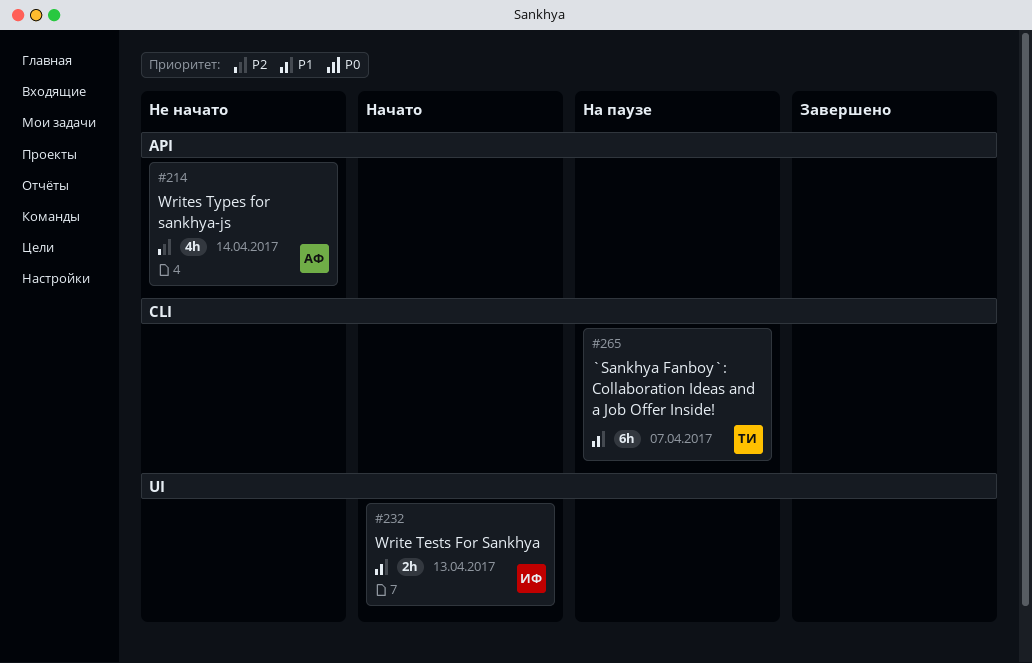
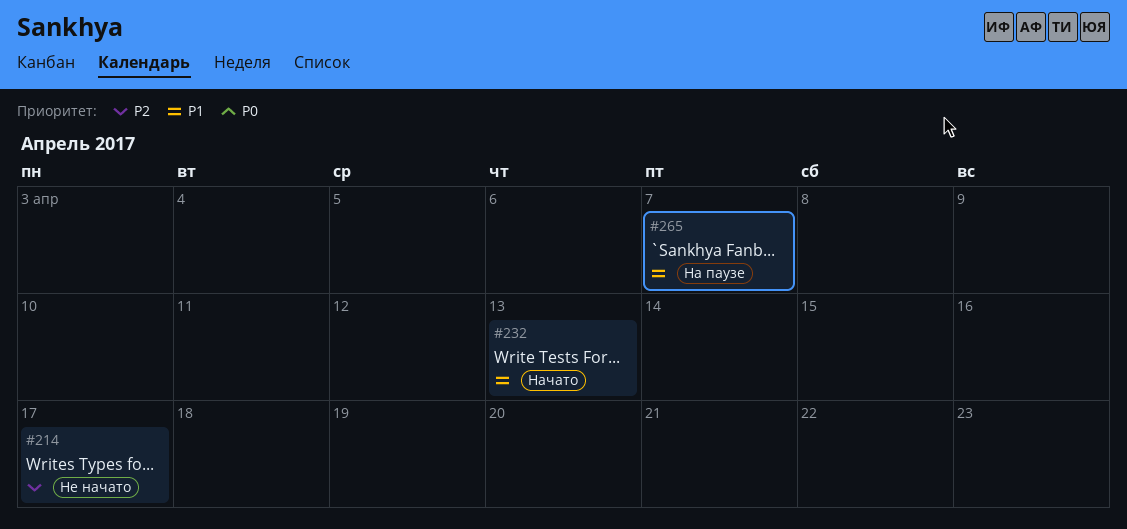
#214, due: Apr 14 -> Apr 17

